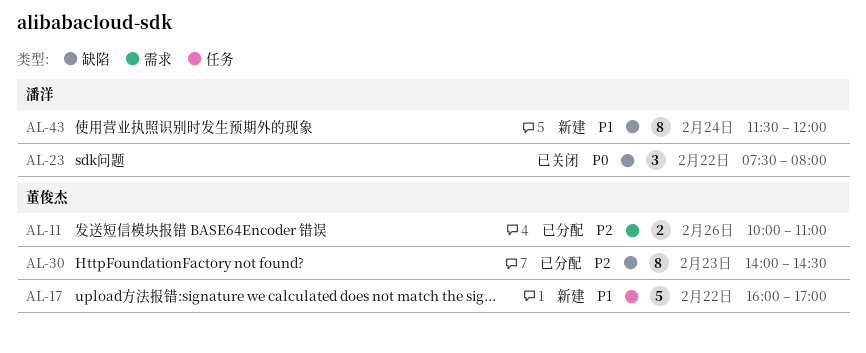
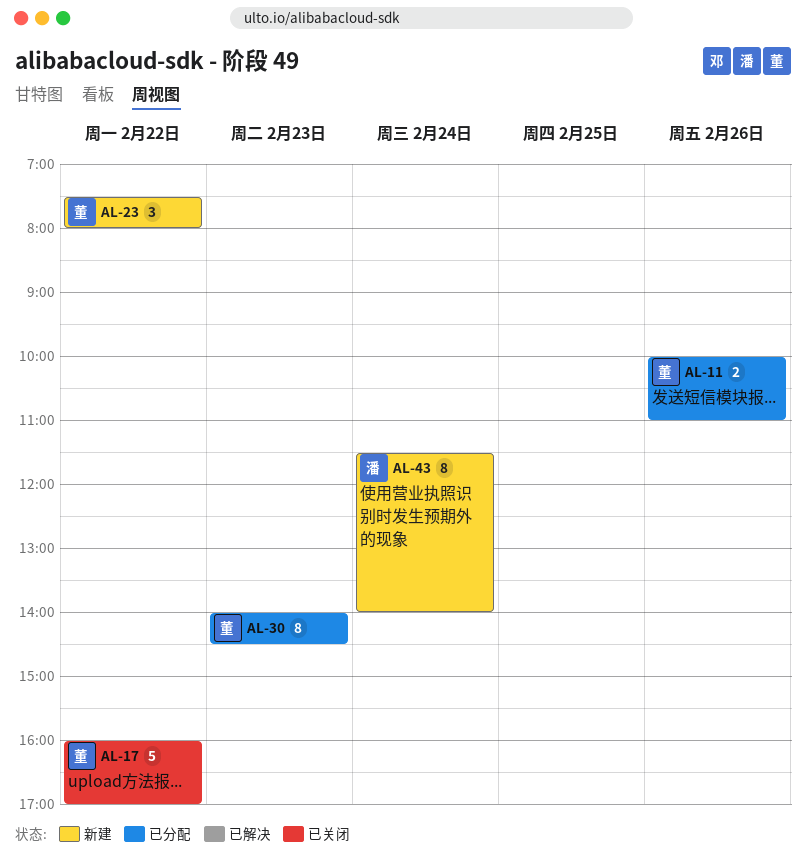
AL-17, status: 新建 -> 已关闭
AL-23, status: 已关闭 -> 新建
AL-23, owner: 潘洋 -> 董俊杰
AL-43, ends: 12:00 -> 14:00

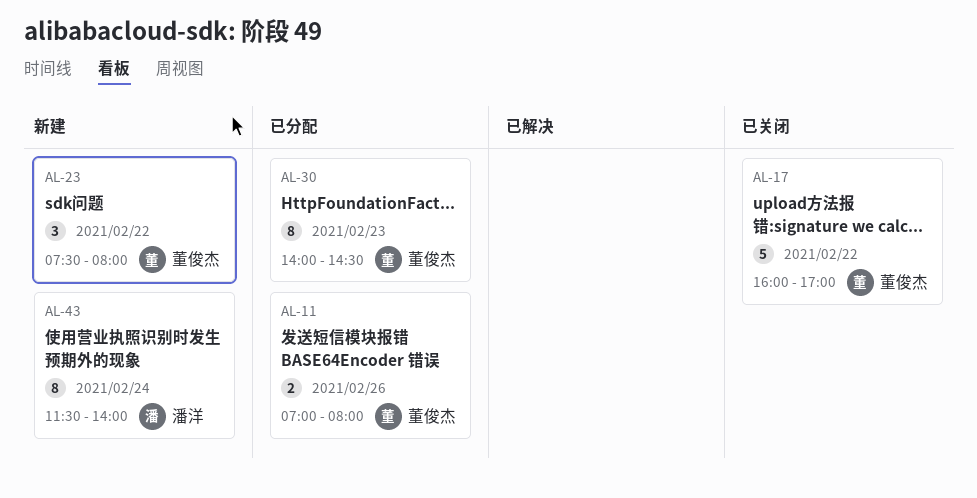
AL-11, begins: 10:00 -> 07:00
AL-11, ends: 11:00 -> 08:00

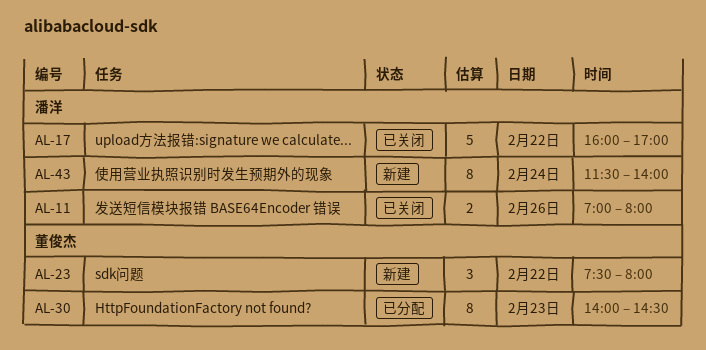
AL-11, status: 已分配 -> 已关闭
AL-11, owner: 董俊杰 -> 潘洋
AL-17, owner: 董俊杰 -> 潘洋

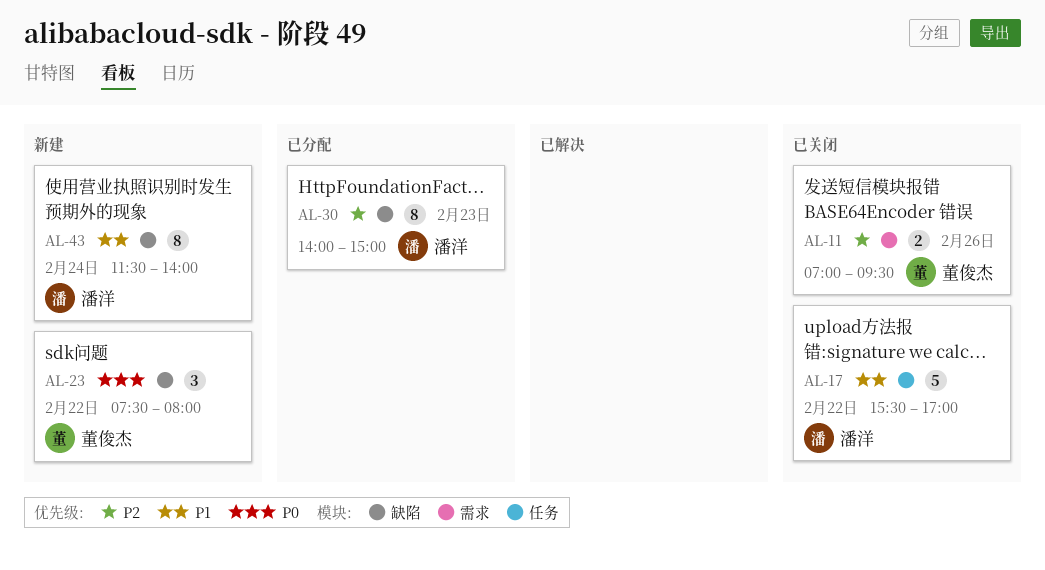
AL-11, owner: 潘洋 -> 董俊杰
AL-11, ends: 08:00 -> 09:30
AL-17, begins: 16:00 -> 15:30
AL-30, owner: 董俊杰 -> 潘洋
AL-30, ends: 14:30 -> 15:00

